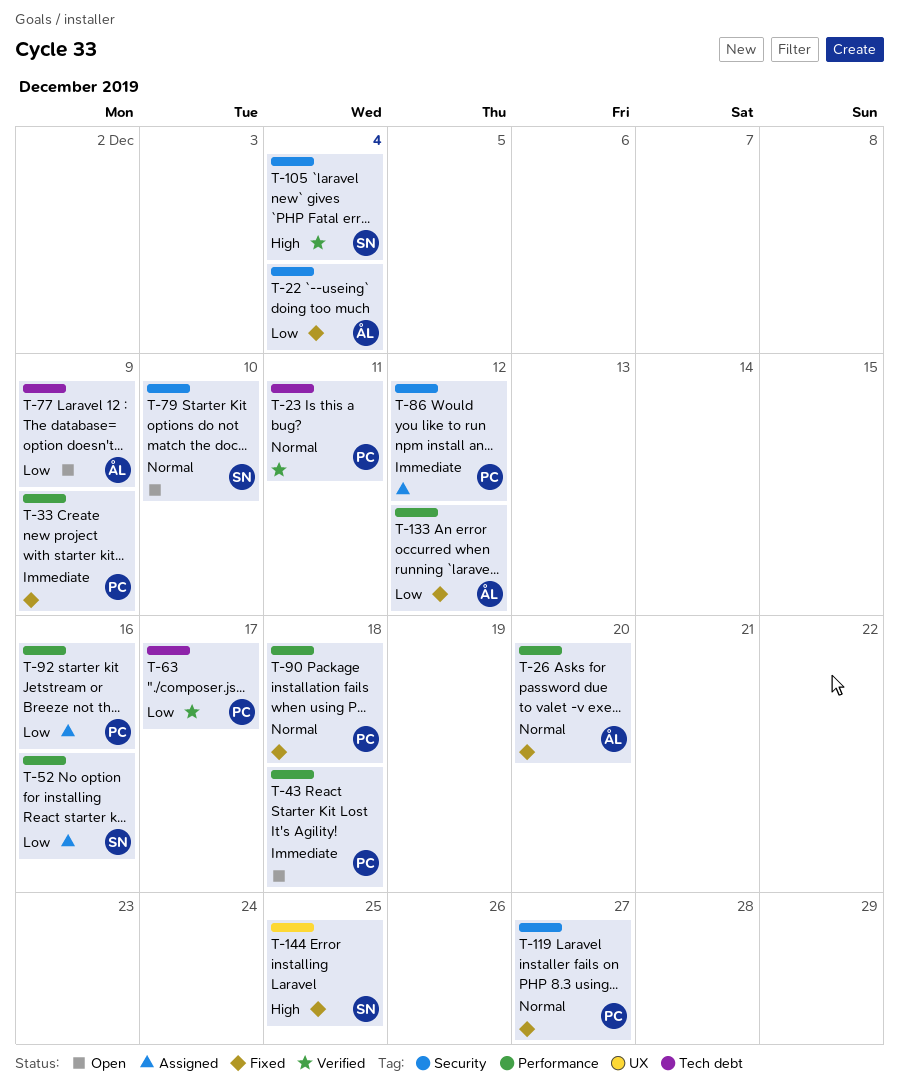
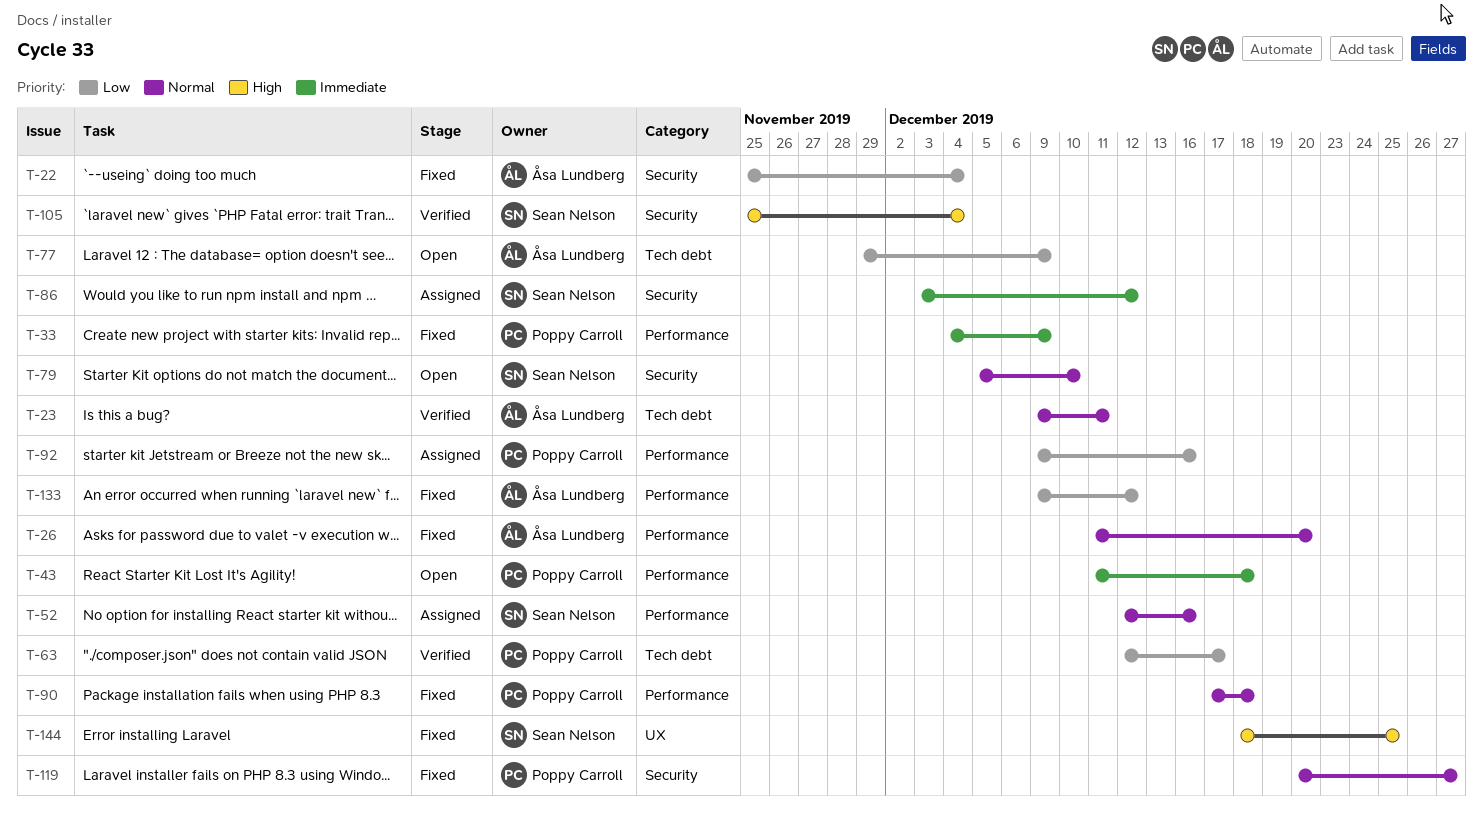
T-23, owner: Poppy Carroll -> Åsa Lundberg
T-52, priority: Low -> Normal
T-86, owner: Poppy Carroll -> Sean Nelson

